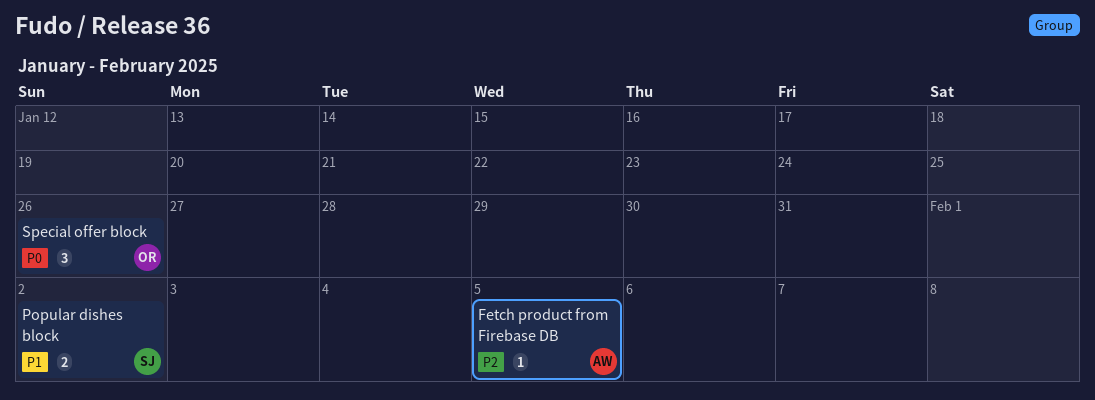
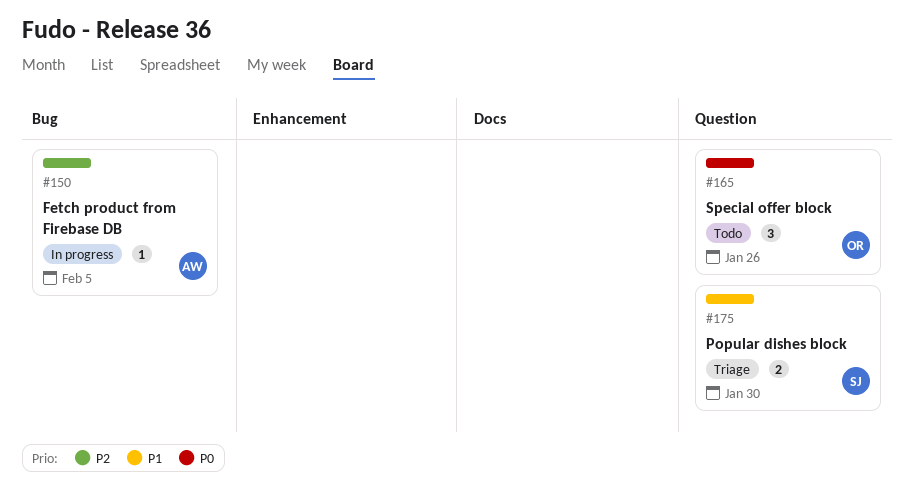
Popular dishes block, due: Feb 2 -> Jan 30

